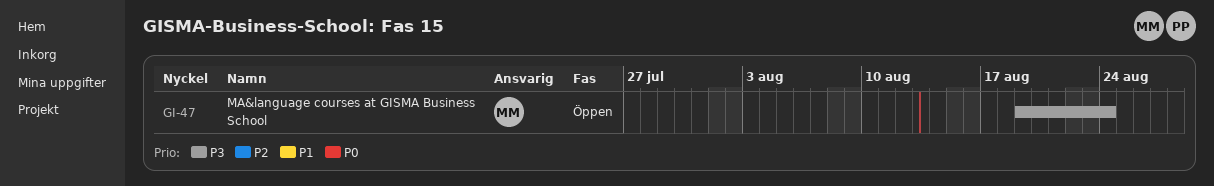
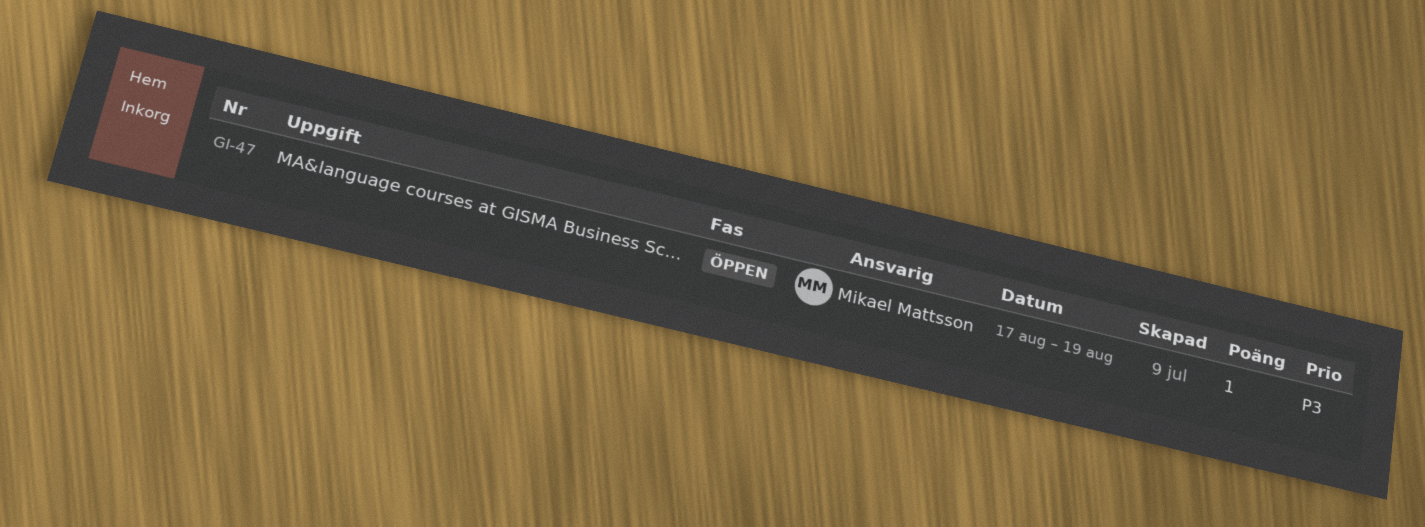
GI-47, start: Aug 19 -> Aug 17
GI-47, due: Aug 24 -> Aug 19

